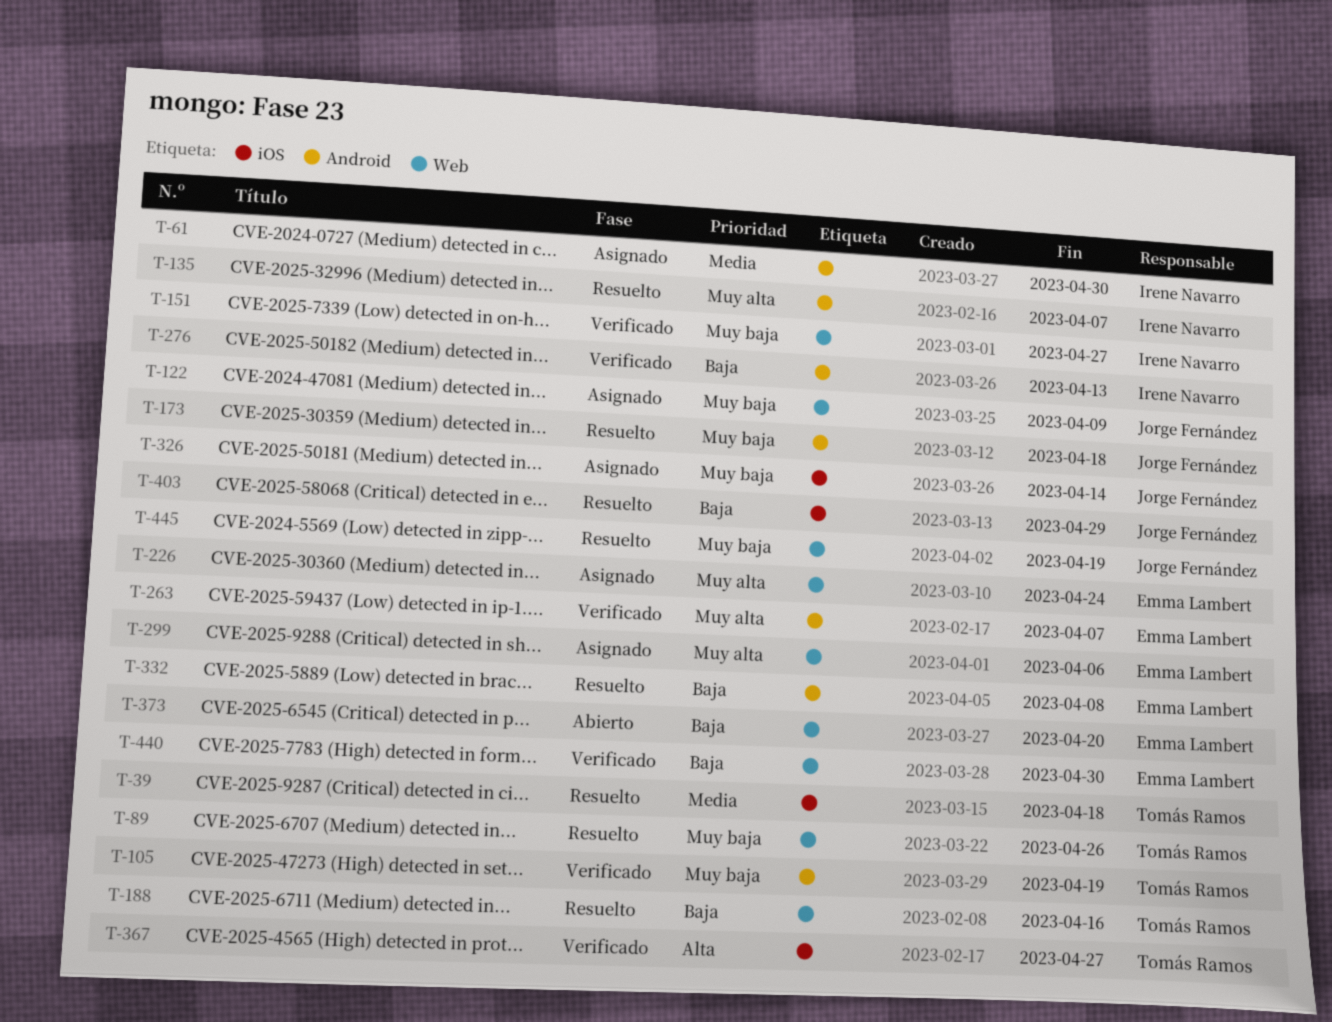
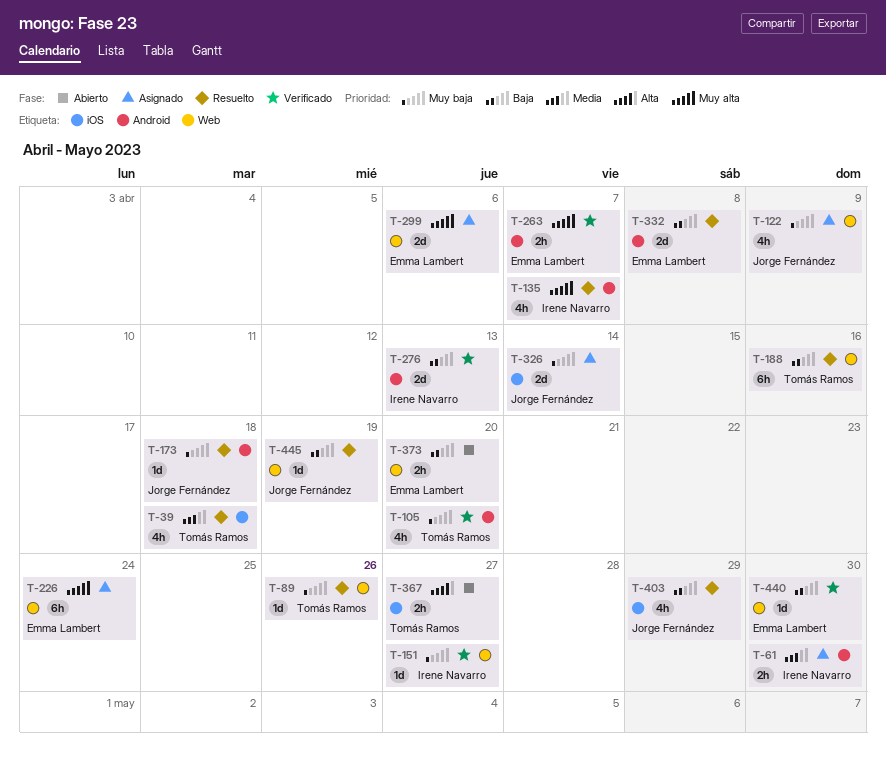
T-105, due: Apr 19 -> Apr 20
T-367, status: Verificado -> Abierto
T-445, priority: Muy baja -> Baja

